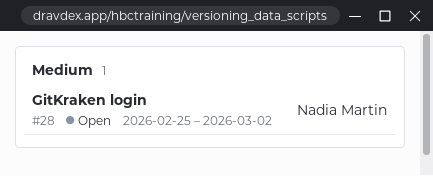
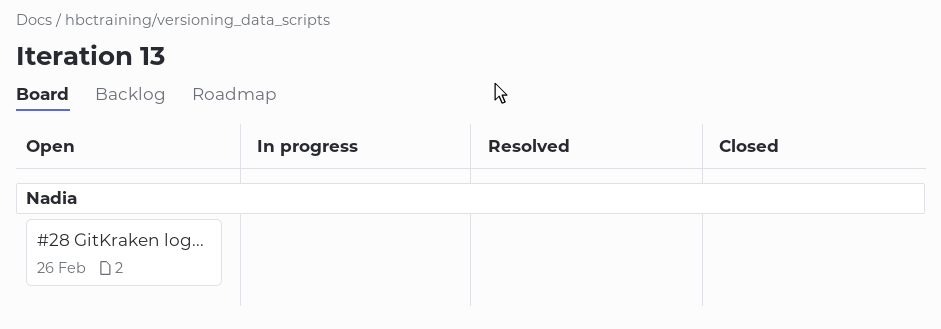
#28, due: Mar 2 -> Feb 26

